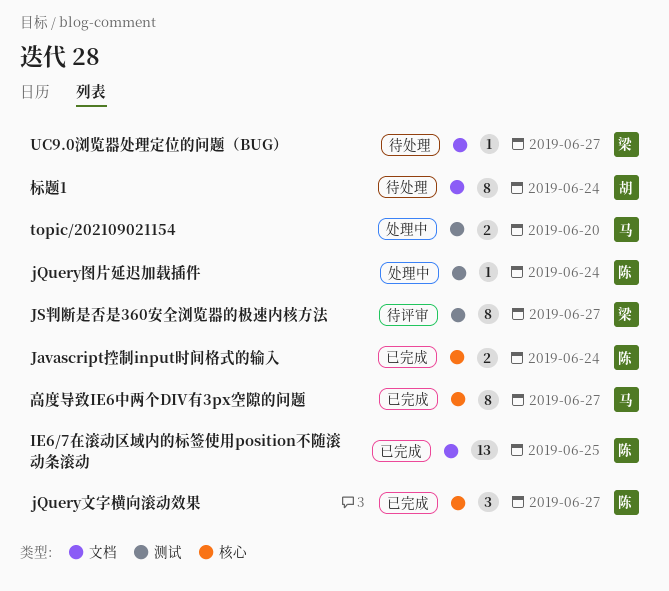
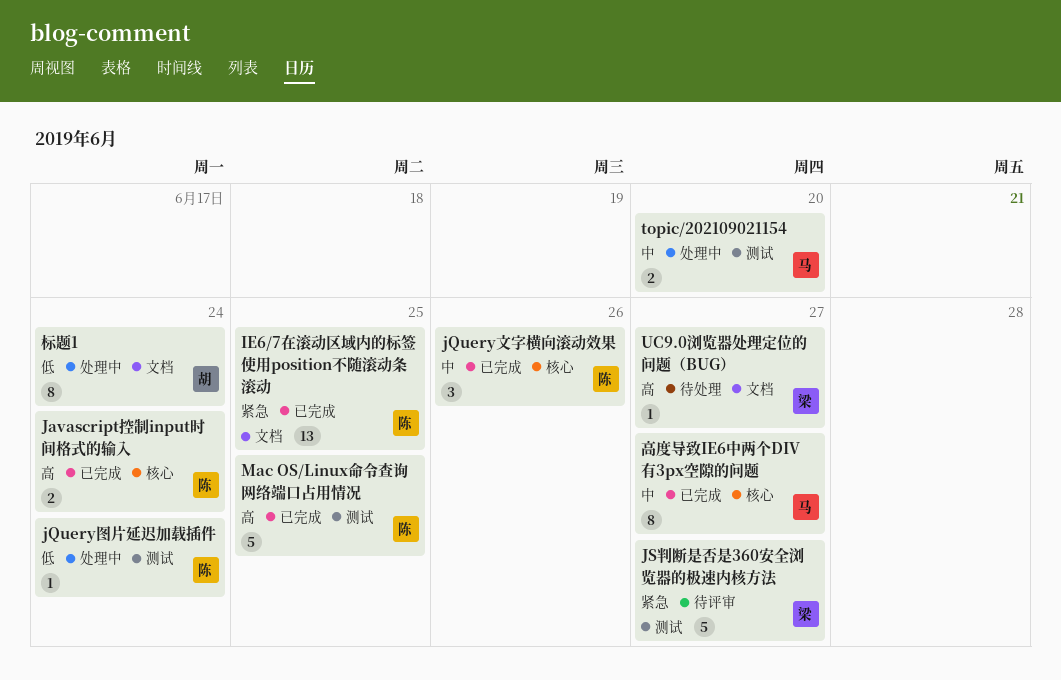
jQuery文字横向滚动效果, due: Jun 27 -> Jun 26
JS判断是否是360安全浏览器的极速内核方法, estimate: 8 -> 5
Mac OS/Linux命令查询网络端口占用情况: none -> present
标题1, status: 待处理 -> 处理中

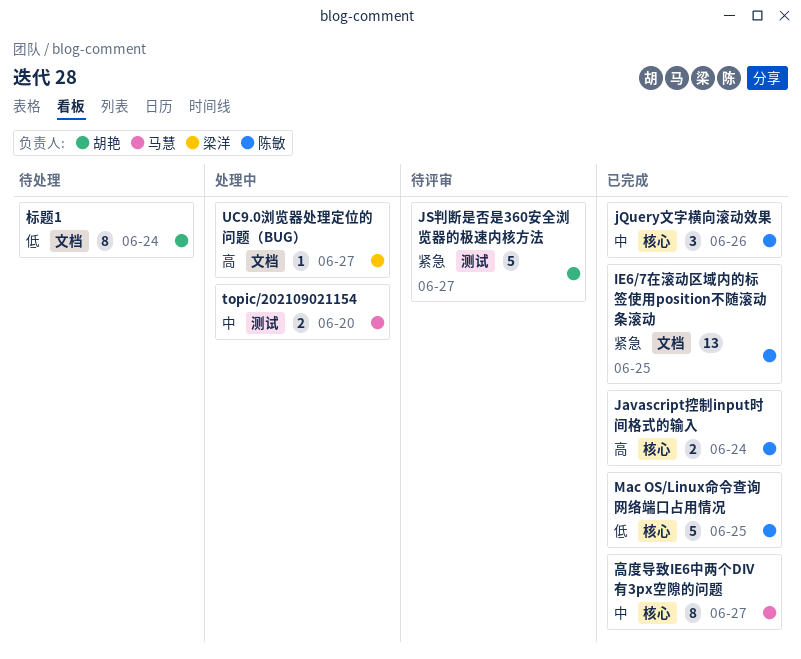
jQuery图片延迟加载插件: present -> none
JS判断是否是360安全浏览器的极速内核方法, owner: 梁洋 -> 胡艳
Mac OS/Linux命令查询网络端口占用情况, priority: 高 -> 低
Mac OS/Linux命令查询网络端口占用情况, label: 测试 -> 核心
UC9.0浏览器处理定位的问题（BUG）, status: 待处理 -> 处理中
标题1, status: 处理中 -> 待处理

